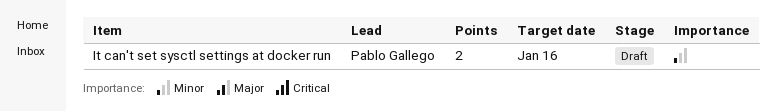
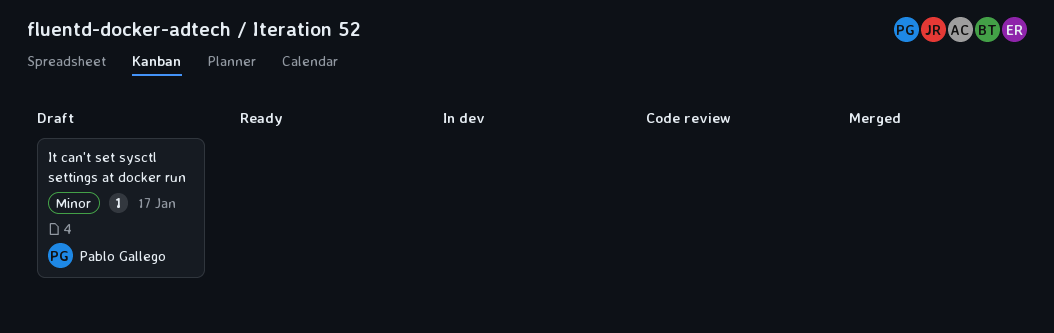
It can't set sysctl settings at docker run, estimate: 2 -> 1
It can't set sysctl settings at docker run, due: Jan 16 -> Jan 17

